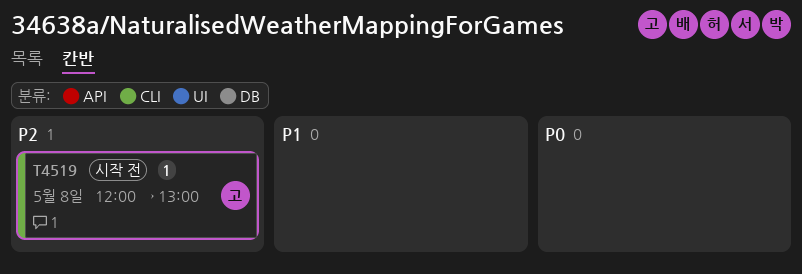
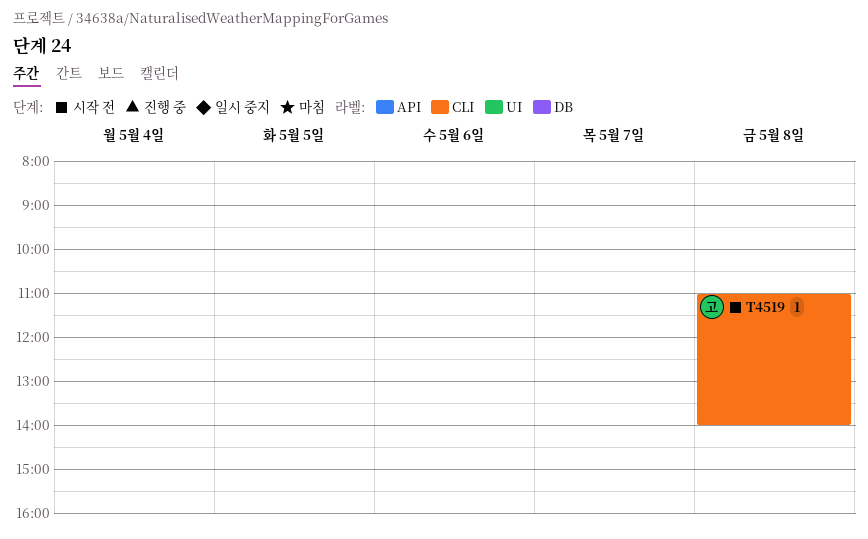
T4519, begins: 12:00 -> 11:00
T4519, ends: 13:00 -> 14:00

